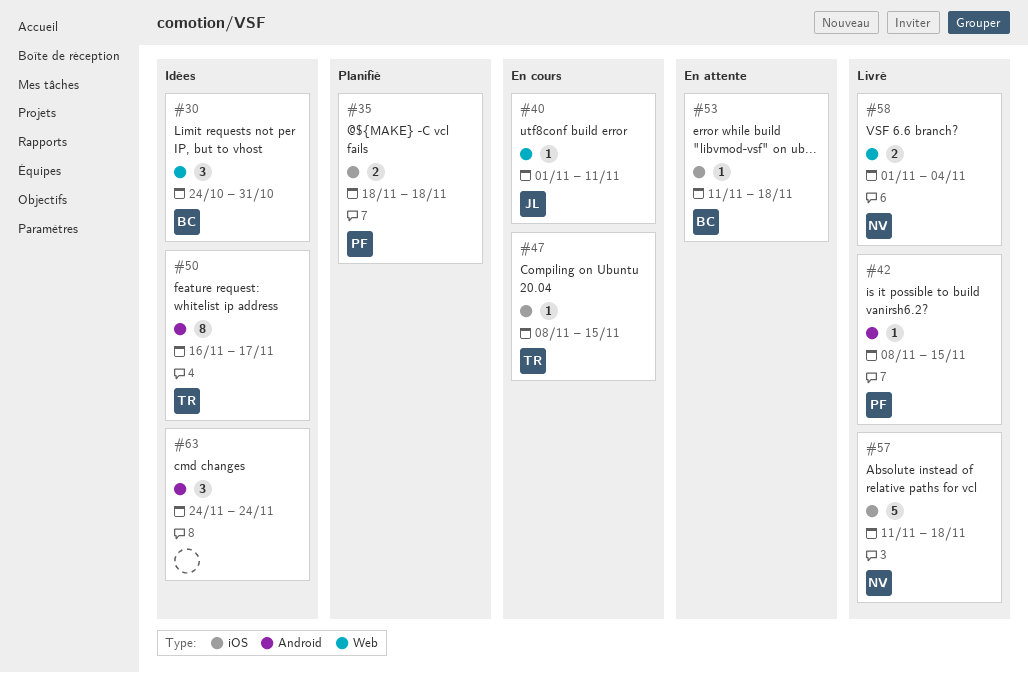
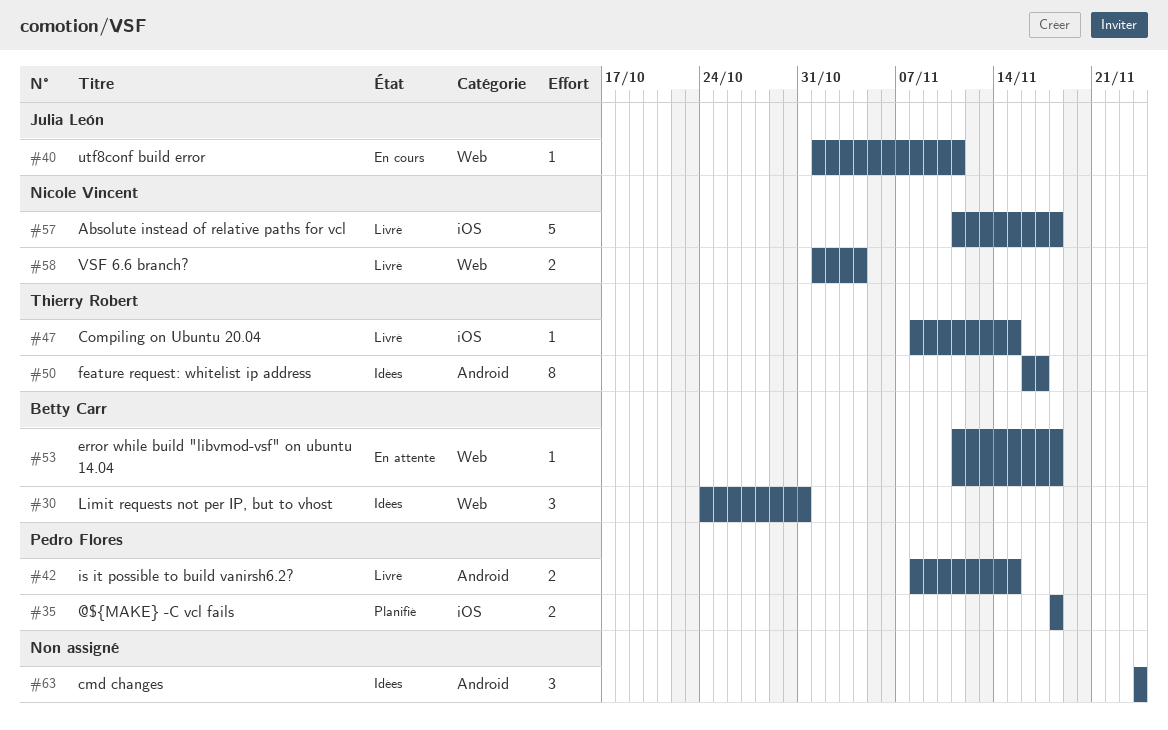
#42, estimate: 1 -> 2
#47, status: En cours -> Livré
#53, label: iOS -> Web

